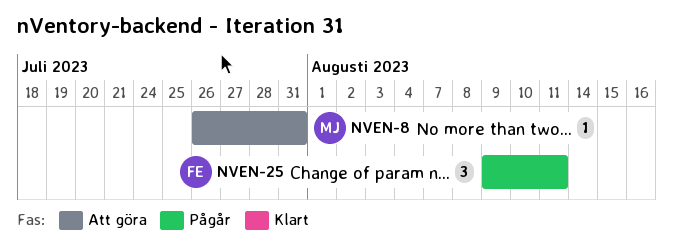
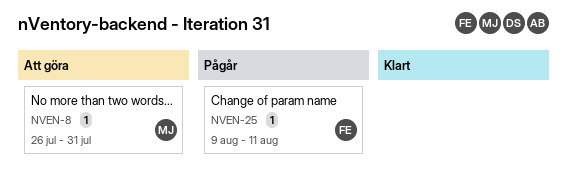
NVEN-25, estimate: 3 -> 1

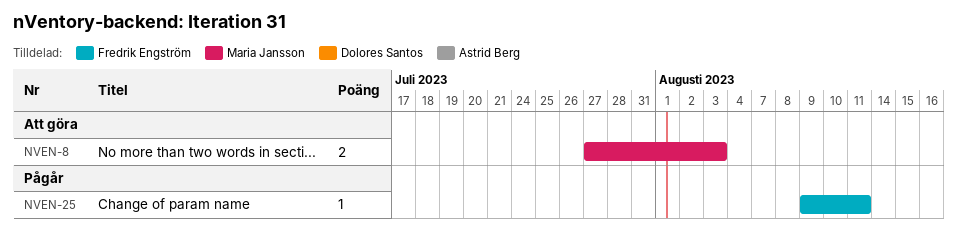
NVEN-8, estimate: 1 -> 2
NVEN-8, start: Jul 26 -> Jul 27
NVEN-8, due: Jul 31 -> Aug 3

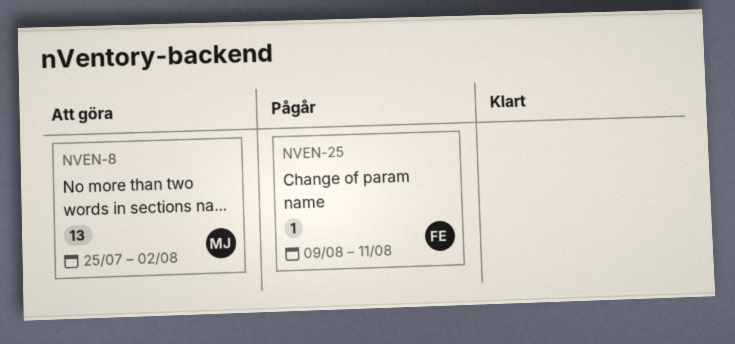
NVEN-8, estimate: 2 -> 13
NVEN-8, start: Jul 27 -> Jul 25
NVEN-8, due: Aug 3 -> Aug 2

